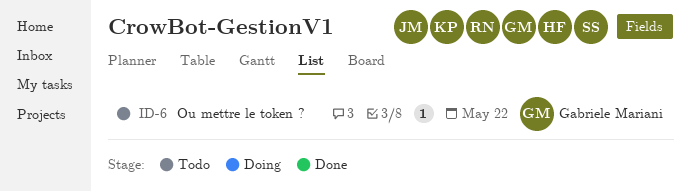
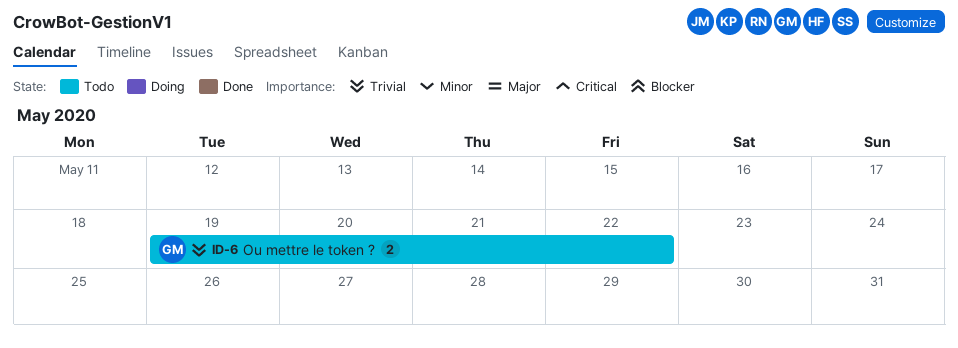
ID-6, estimate: 1 -> 2

